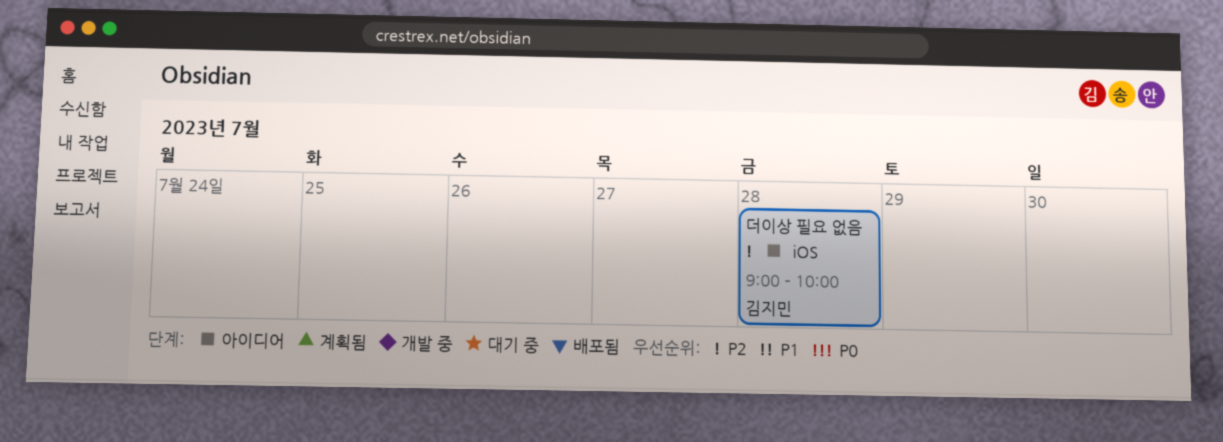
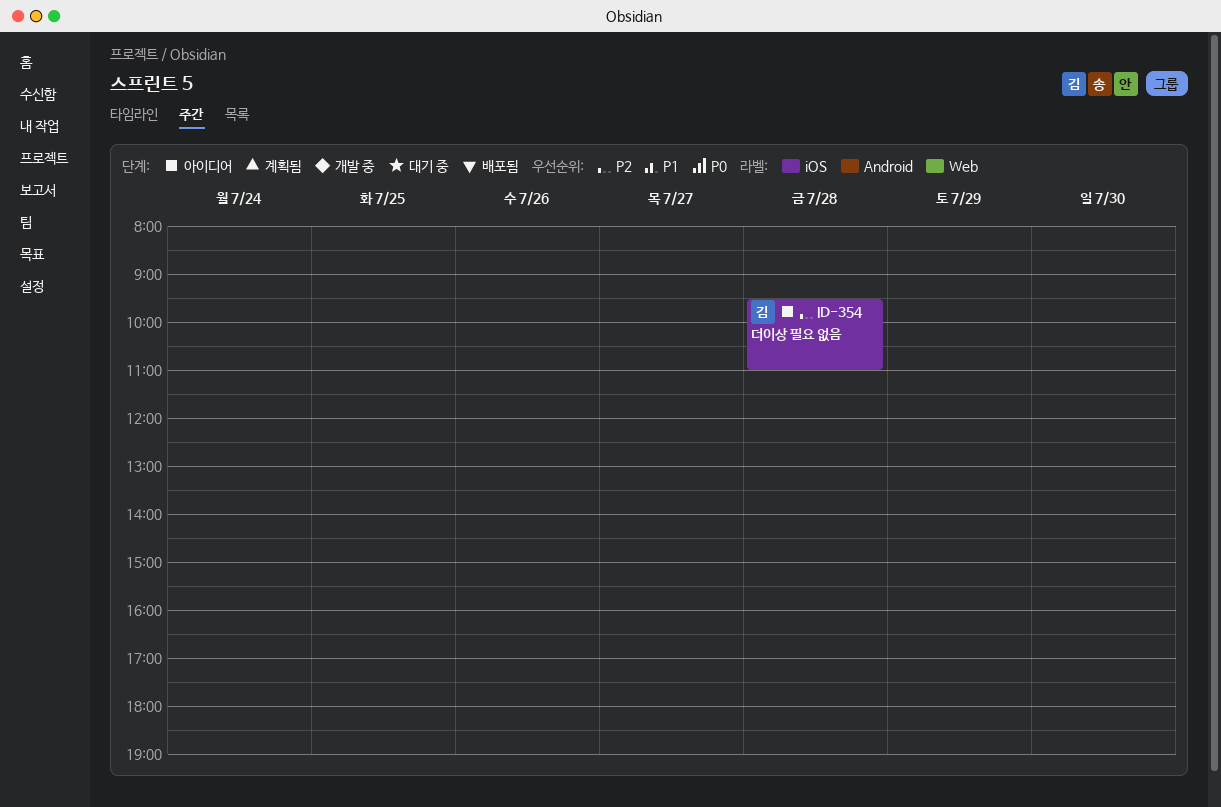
더이상 필요 없음, begins: 09:00 -> 09:30
더이상 필요 없음, ends: 10:00 -> 11:00

